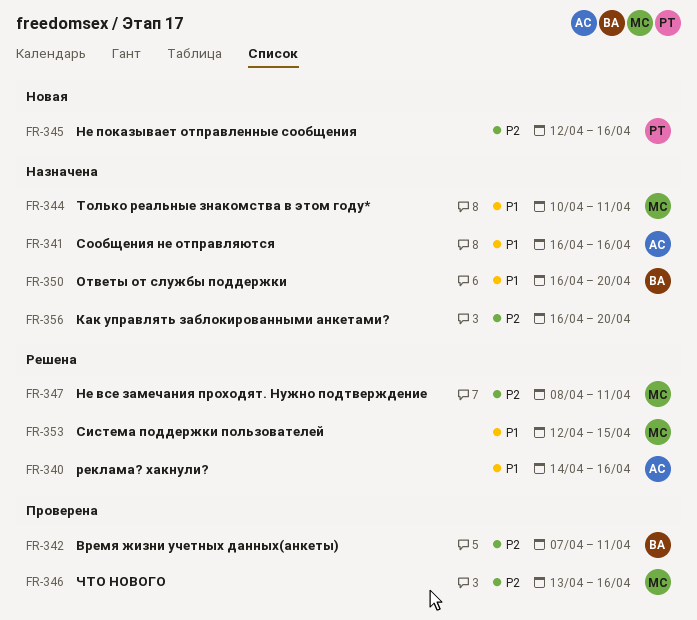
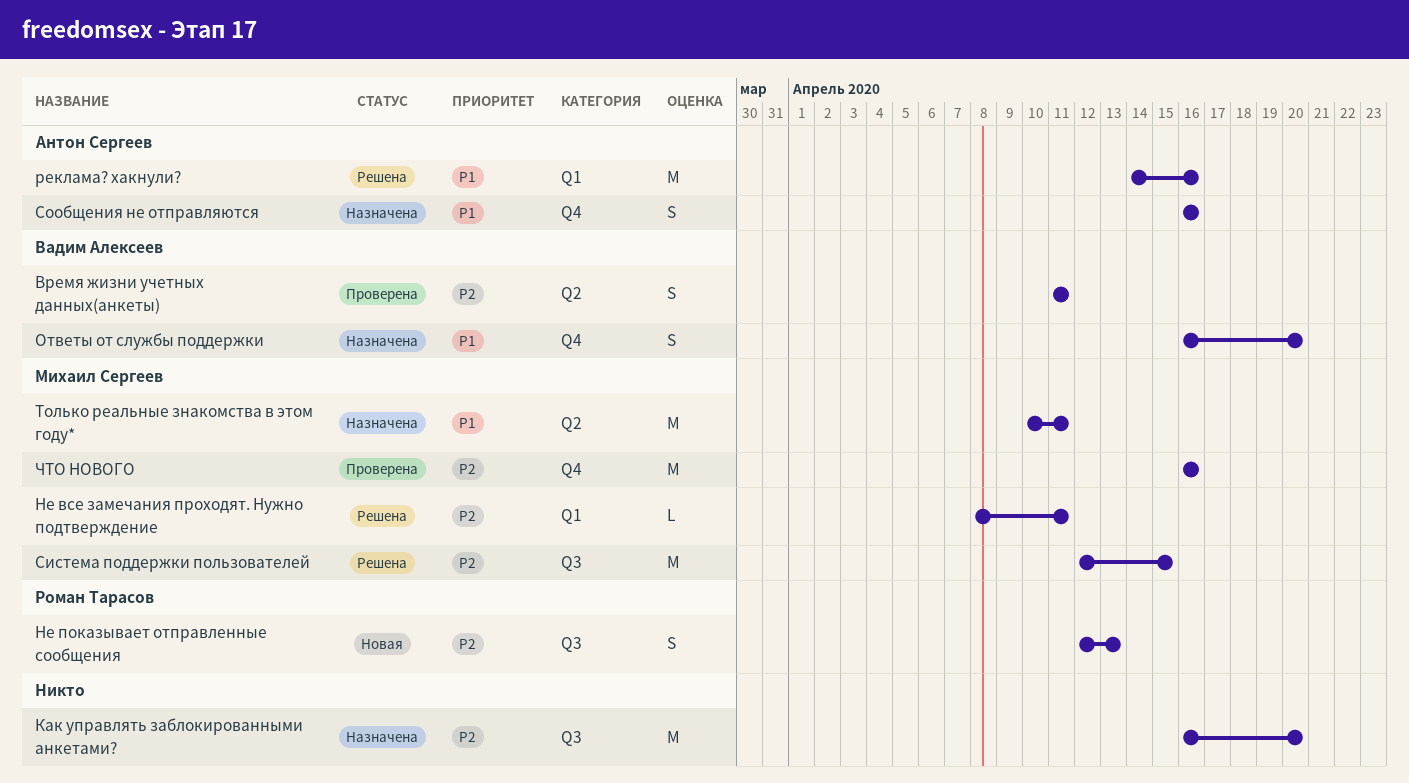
Время жизни учетных данных(анкеты), start: Apr 7 -> Apr 11
Не показывает отправленные сообщения, due: Apr 16 -> Apr 13
Система поддержки пользователей, priority: P1 -> P2
ЧТО НОВОГО, start: Apr 13 -> Apr 16

